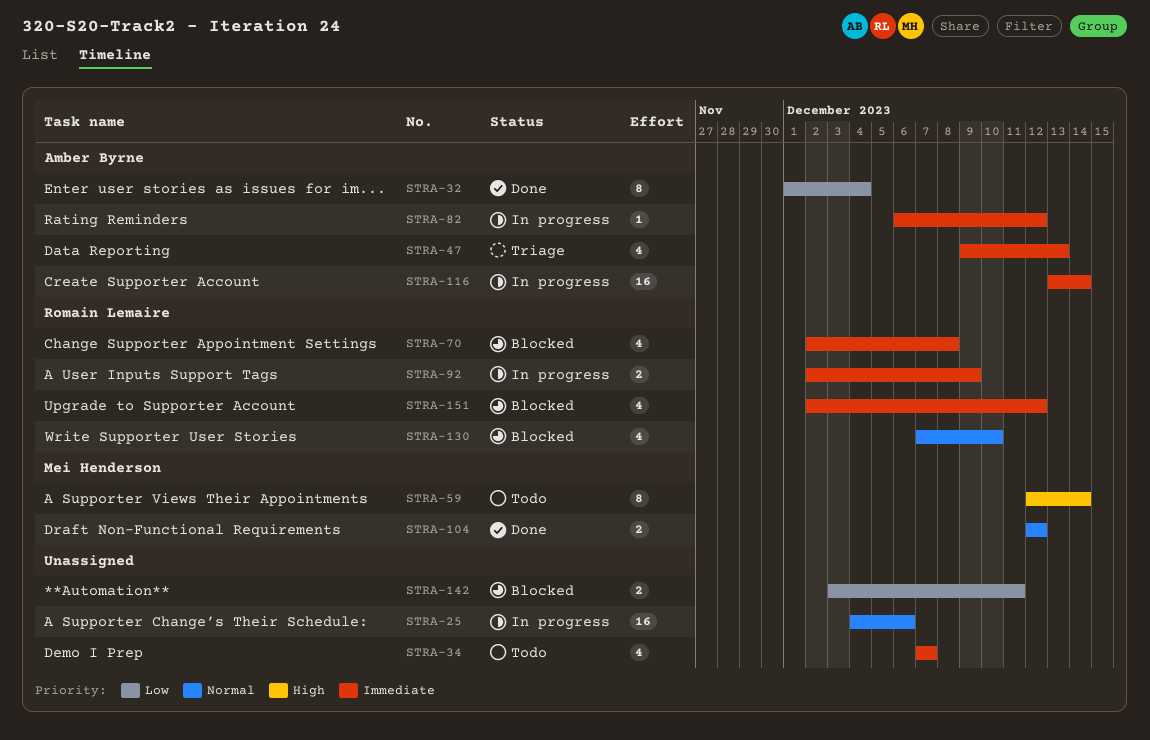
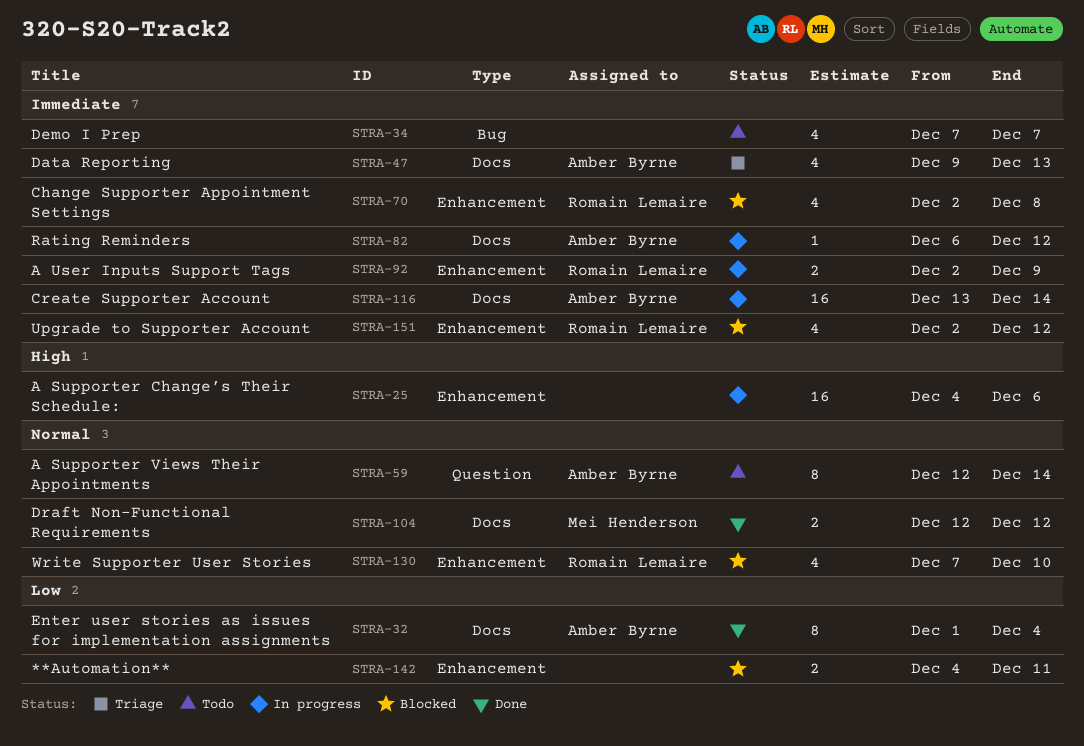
STRA-25, priority: Normal -> High
STRA-59, owner: Mei Henderson -> Amber Byrne
STRA-59, priority: High -> Normal
STRA-142, start: Dec 3 -> Dec 4

